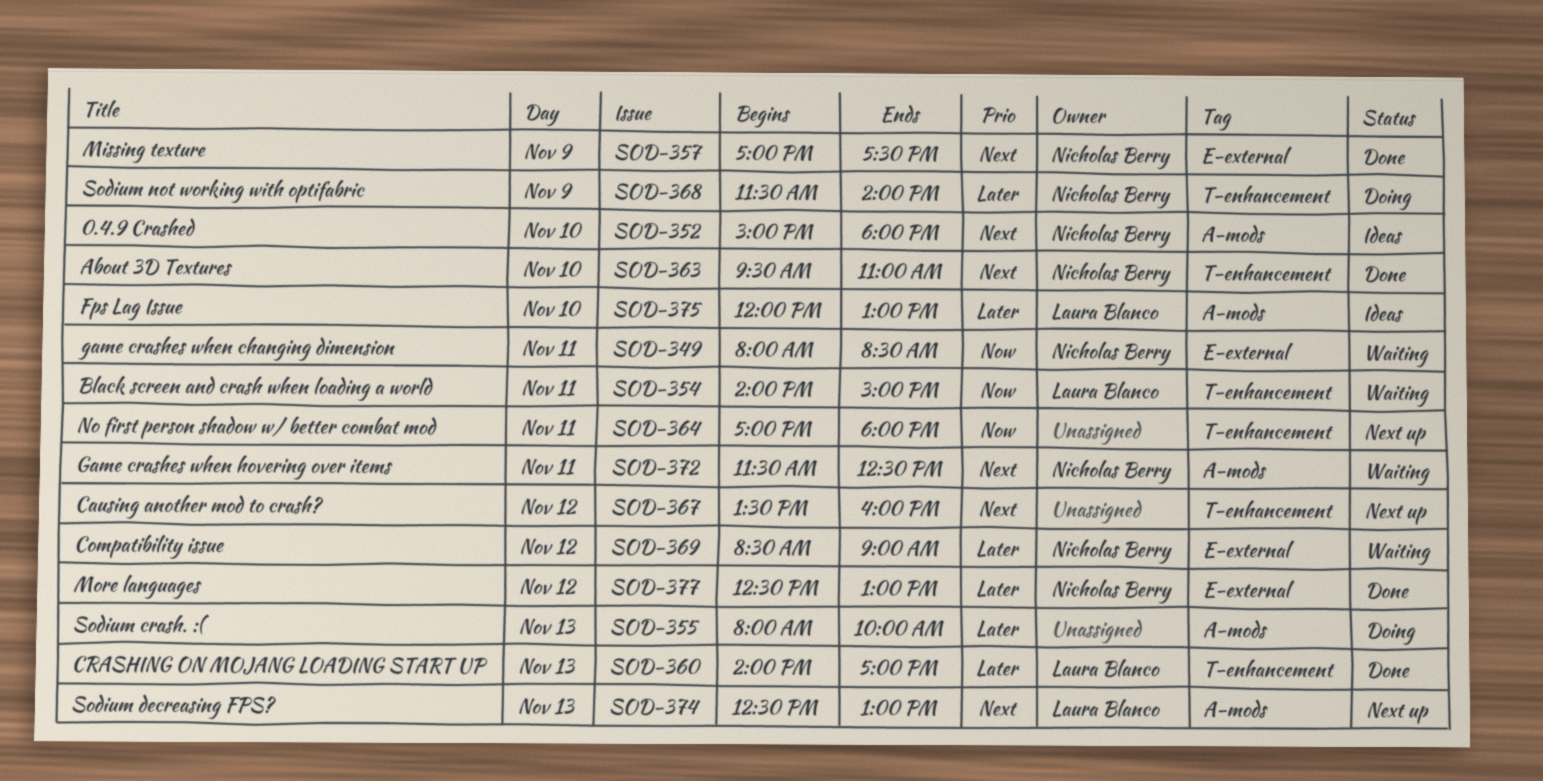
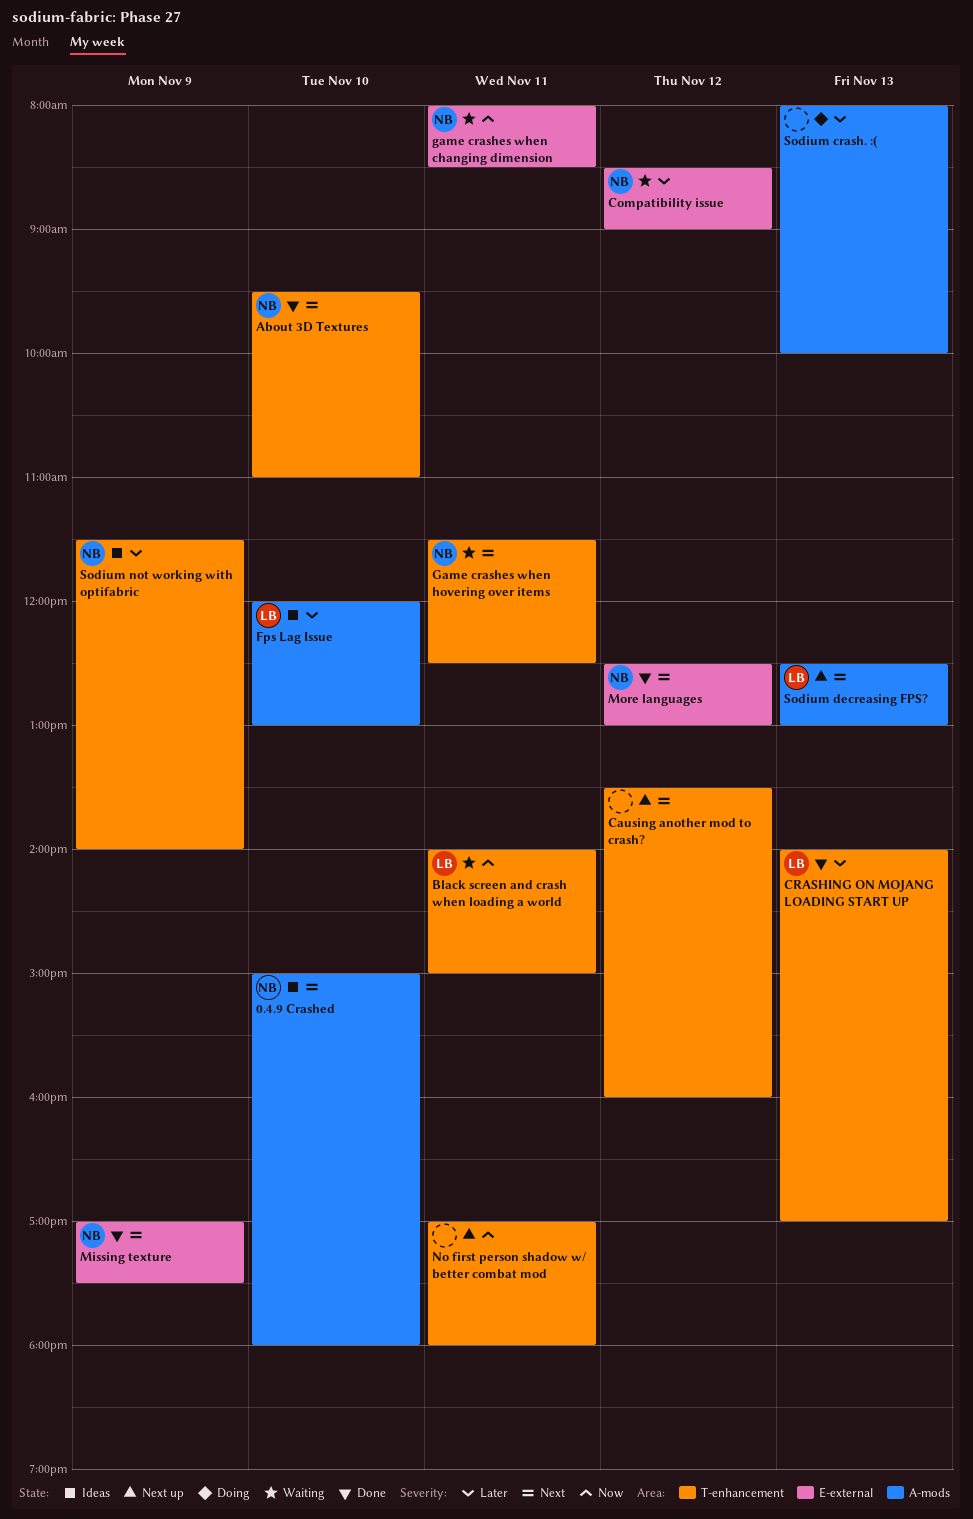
Game crashes when hovering over items, label: A-mods -> T-enhancement
More languages, priority: Later -> Next
Sodium not working with optifabric, status: Doing -> Ideas

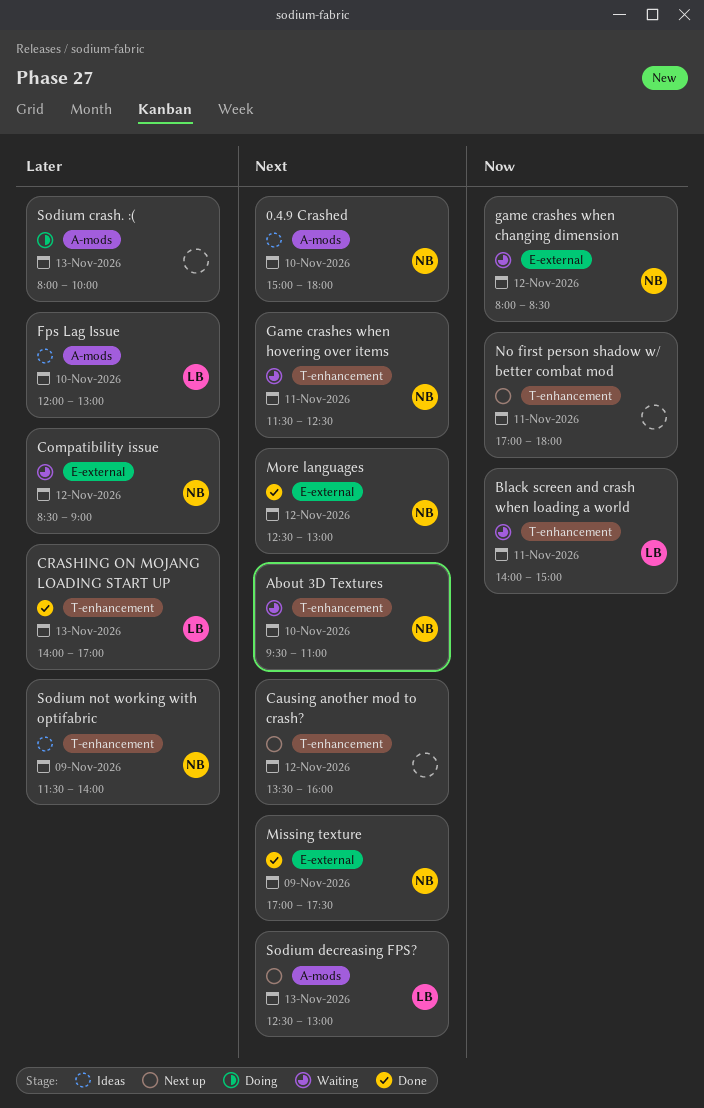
About 3D Textures, status: Done -> Waiting
game crashes when changing dimension, day: Nov 11 -> Nov 12

